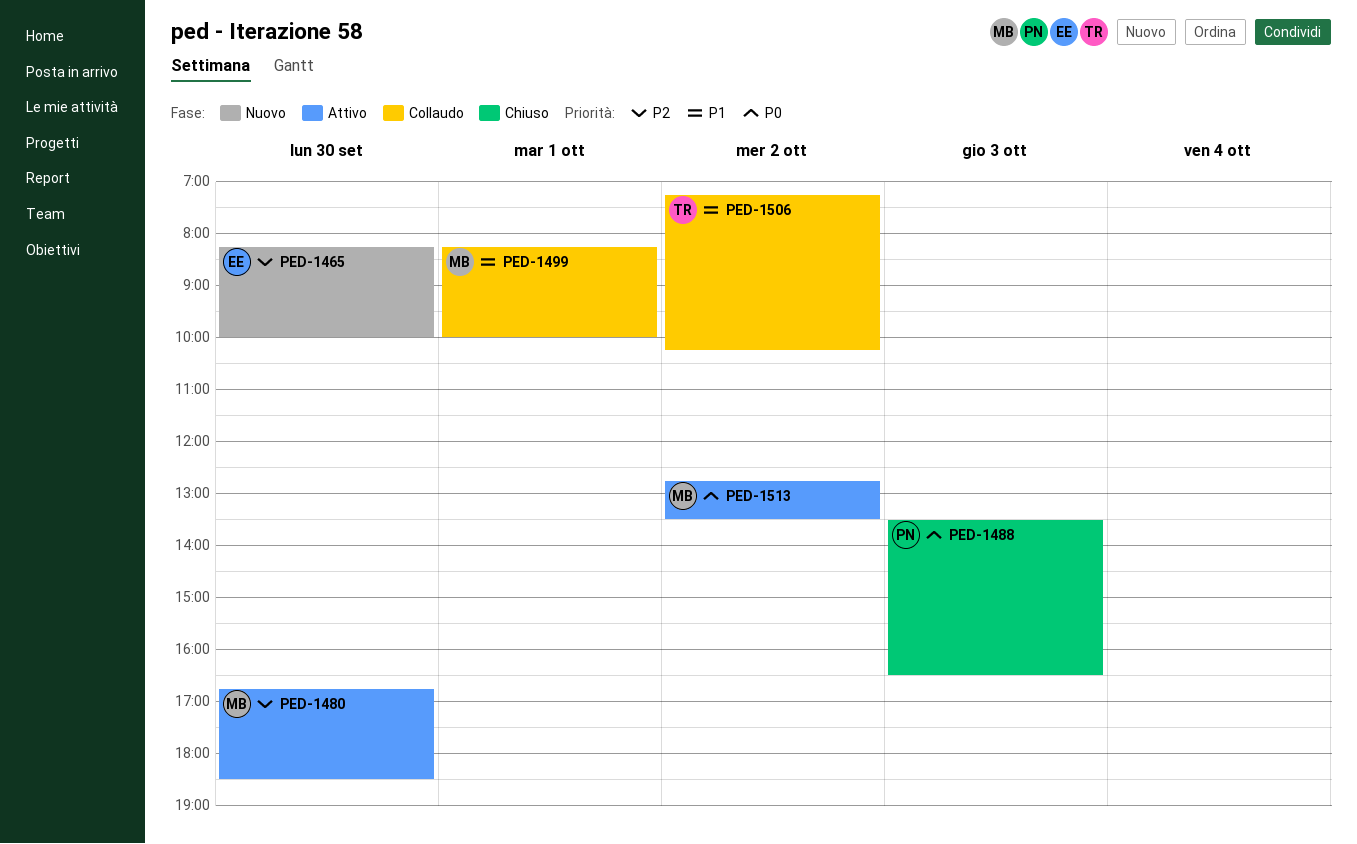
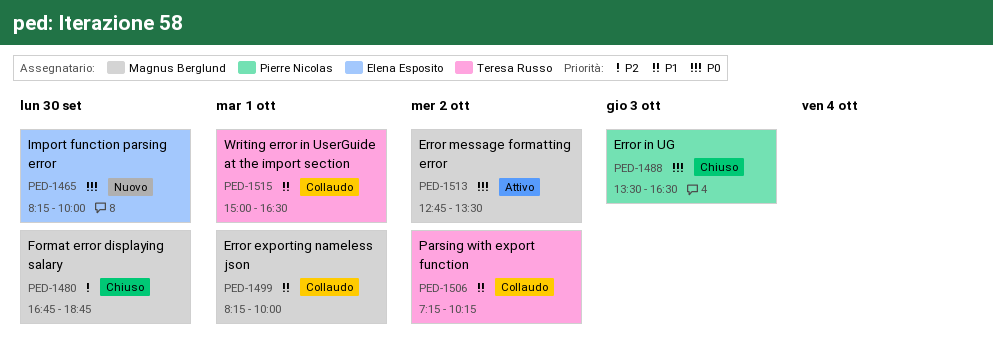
PED-1465, priority: P2 -> P0
PED-1480, status: Attivo -> Chiuso
PED-1480, ends: 18:30 -> 18:45
PED-1515: none -> present

